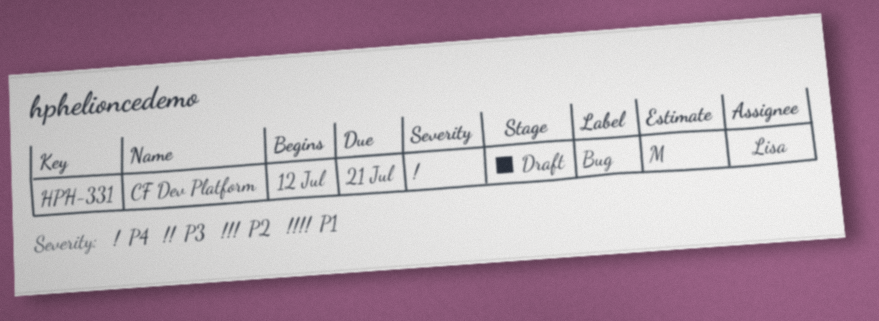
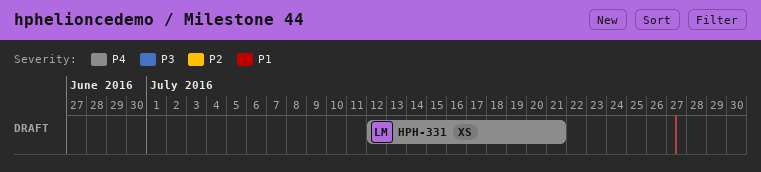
HPH-331, estimate: M -> XS

